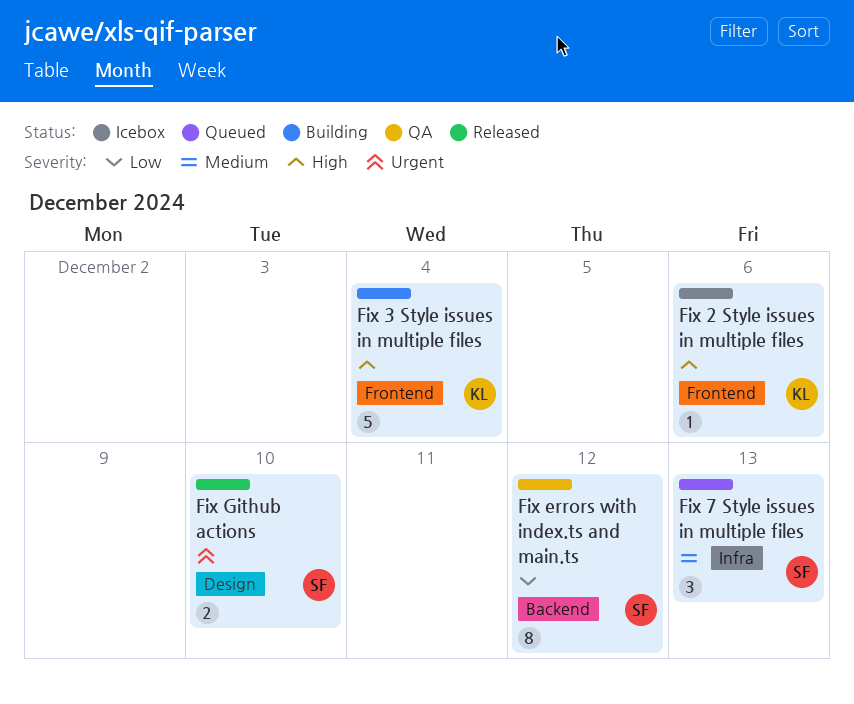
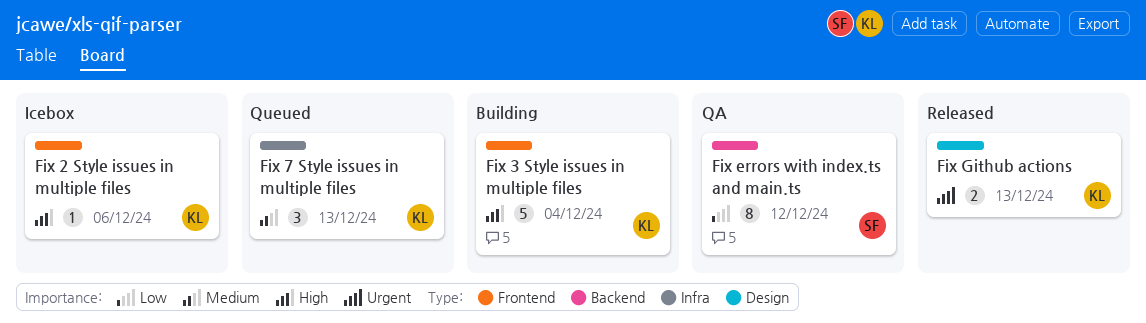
Fix 7 Style issues in multiple files, owner: SF -> KL
Fix Github actions, owner: SF -> KL
Fix Github actions, due: Dec 10 -> Dec 13

